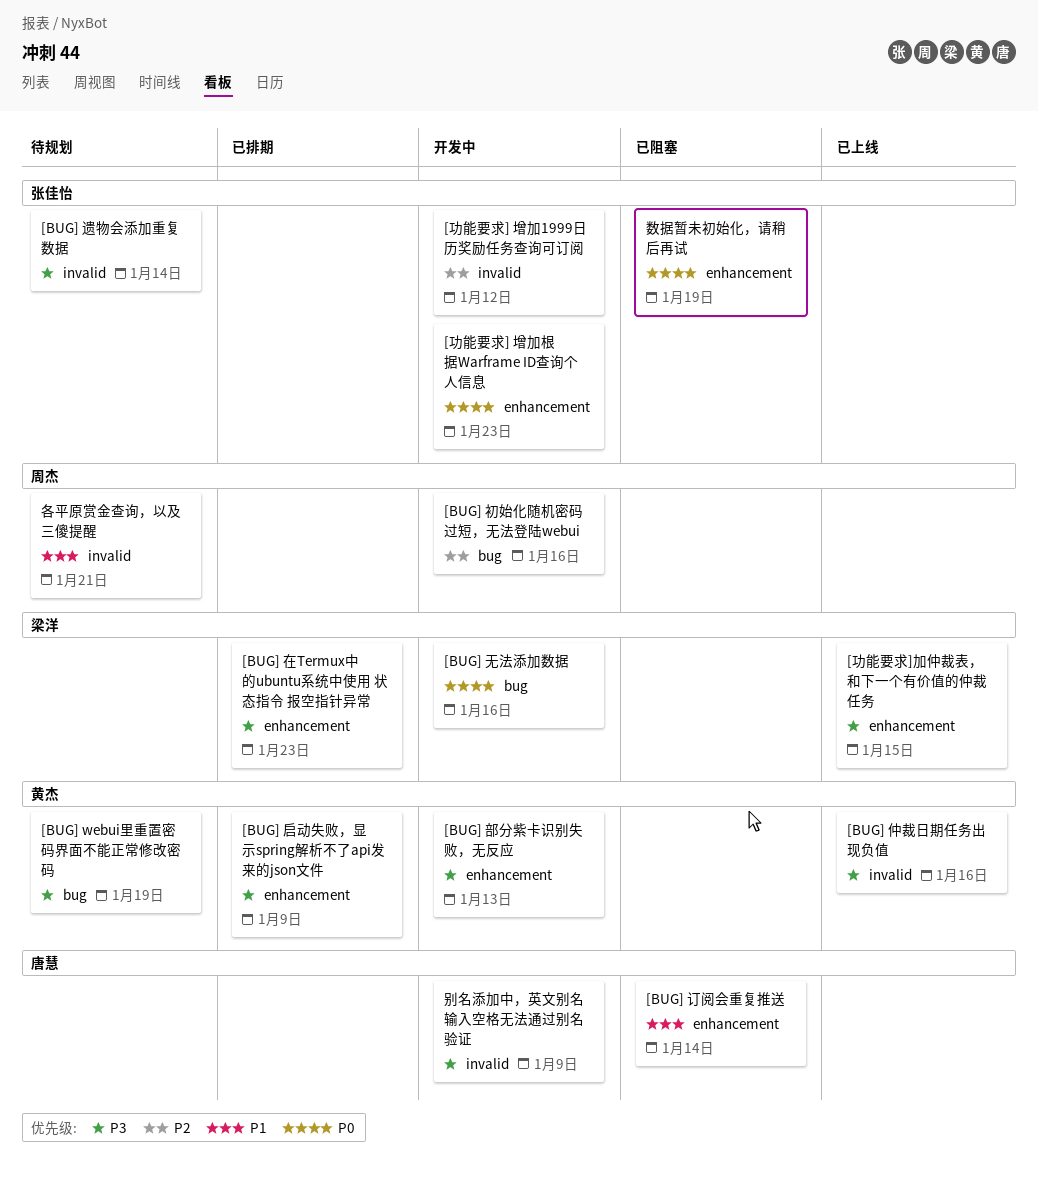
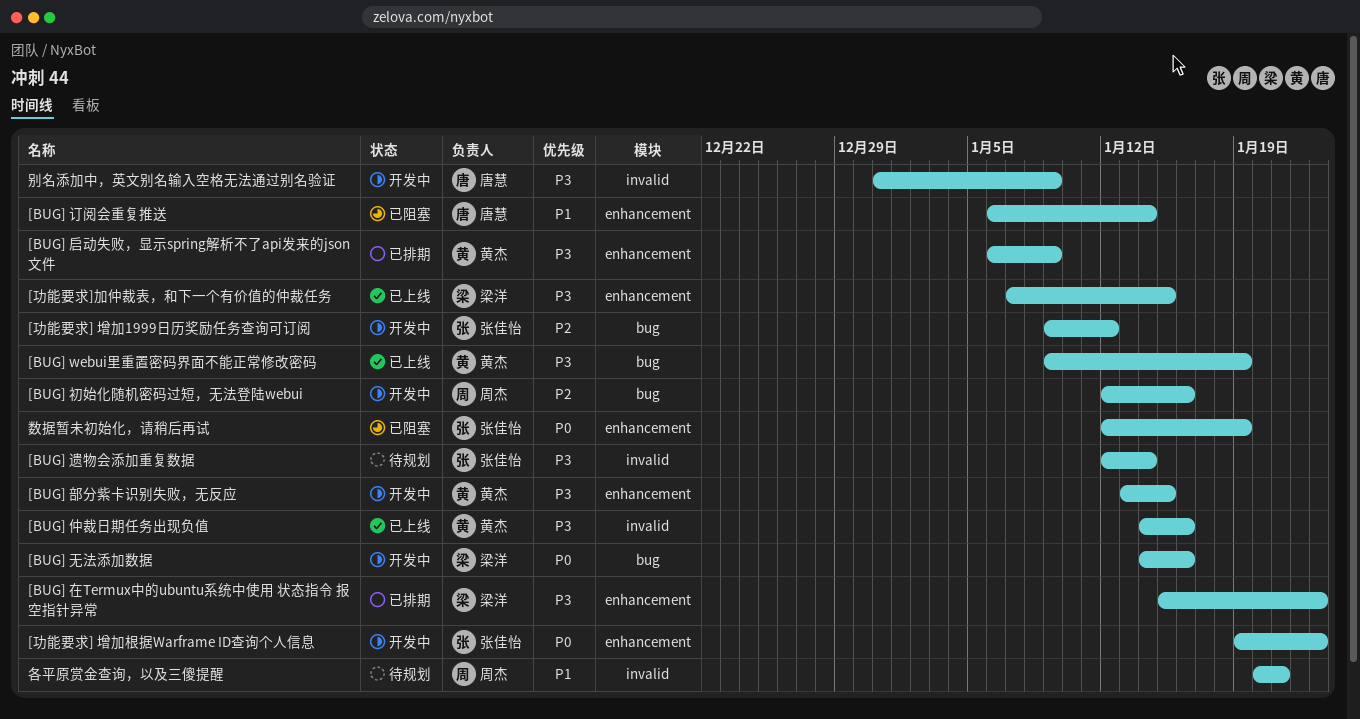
[BUG] webui里重置密码界面不能正常修改密码, status: 待规划 -> 已上线
[BUG] 部分紫卡识别失败，无反应, due: Jan 13 -> Jan 15
[功能要求] 增加1999日历奖励任务查询可订阅, label: invalid -> bug

